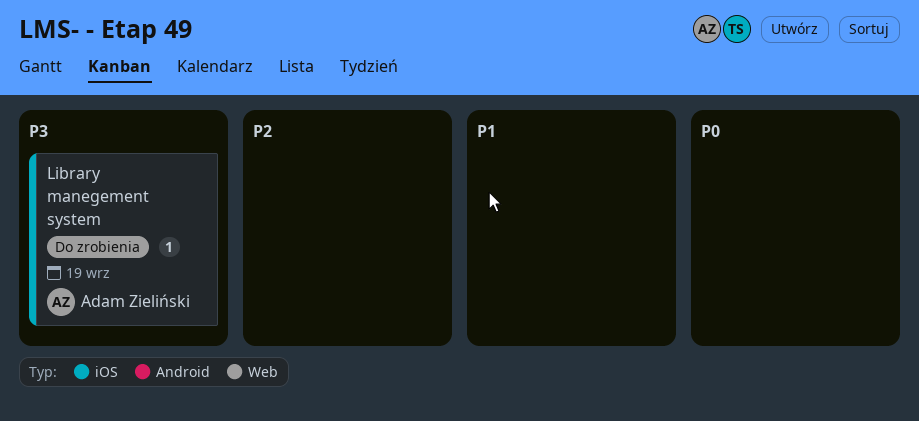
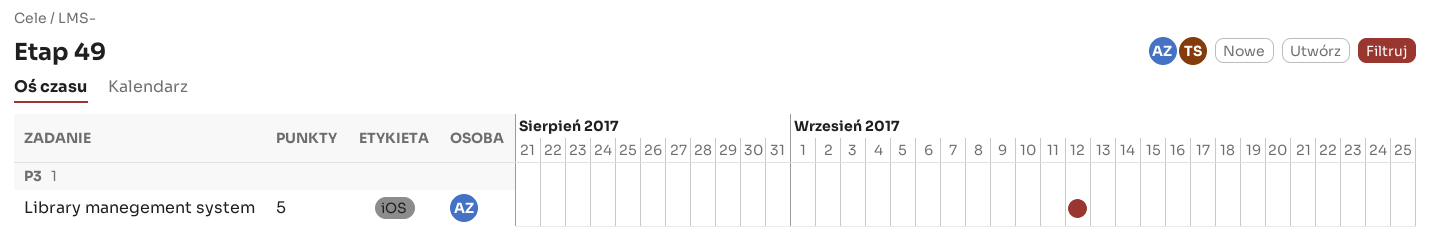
Library manegement system, estimate: 1 -> 5
Library manegement system, due: Sep 19 -> Sep 12

